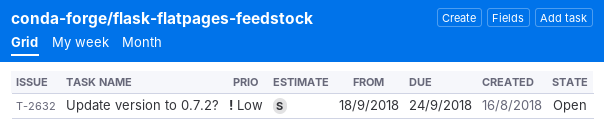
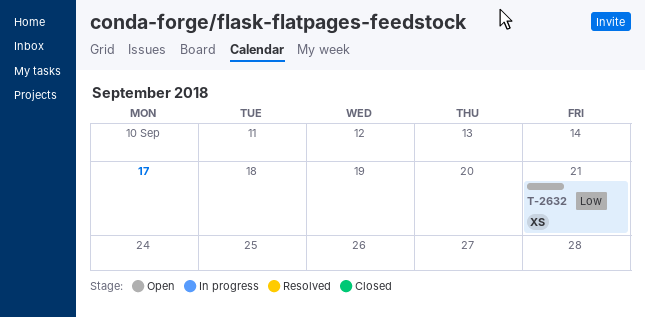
T-2632, estimate: S -> XS
T-2632, due: Sep 24 -> Sep 21

